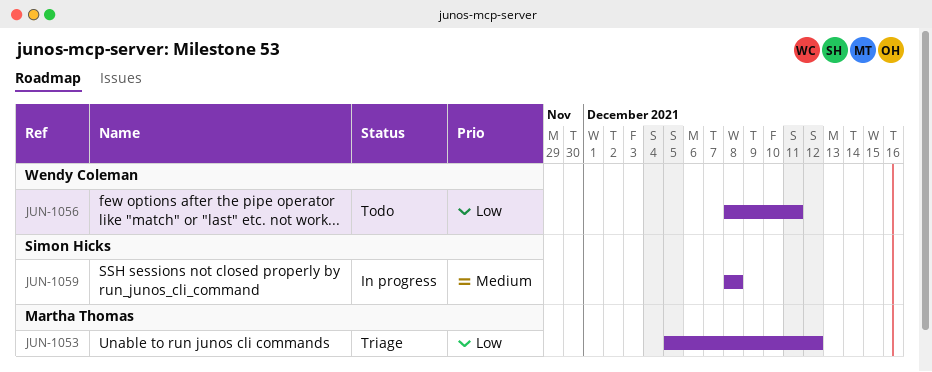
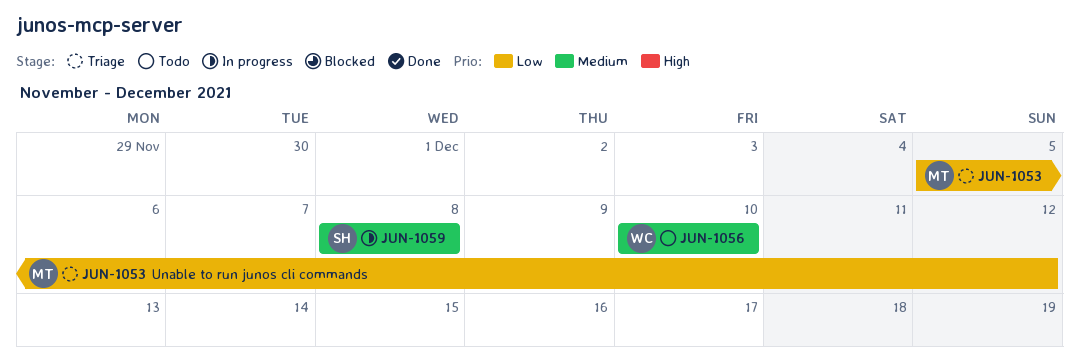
JUN-1056, priority: Low -> Medium
JUN-1056, start: Dec 8 -> Dec 10
JUN-1056, due: Dec 11 -> Dec 10

